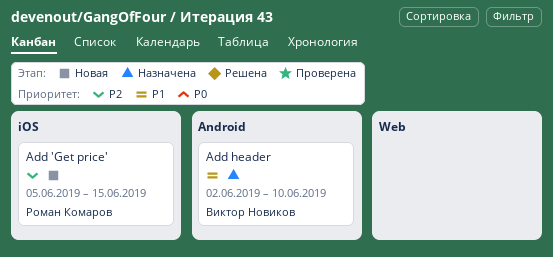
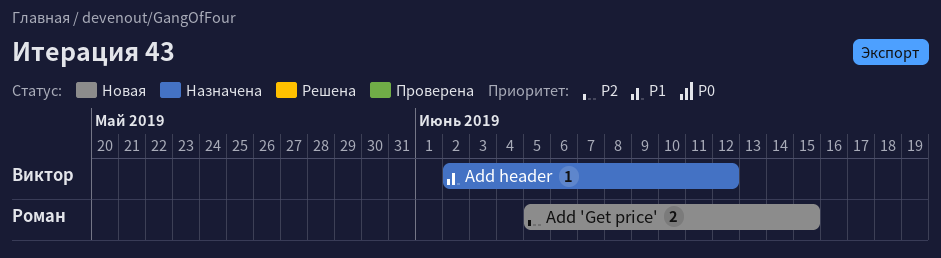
Add header, due: Jun 10 -> Jun 12

